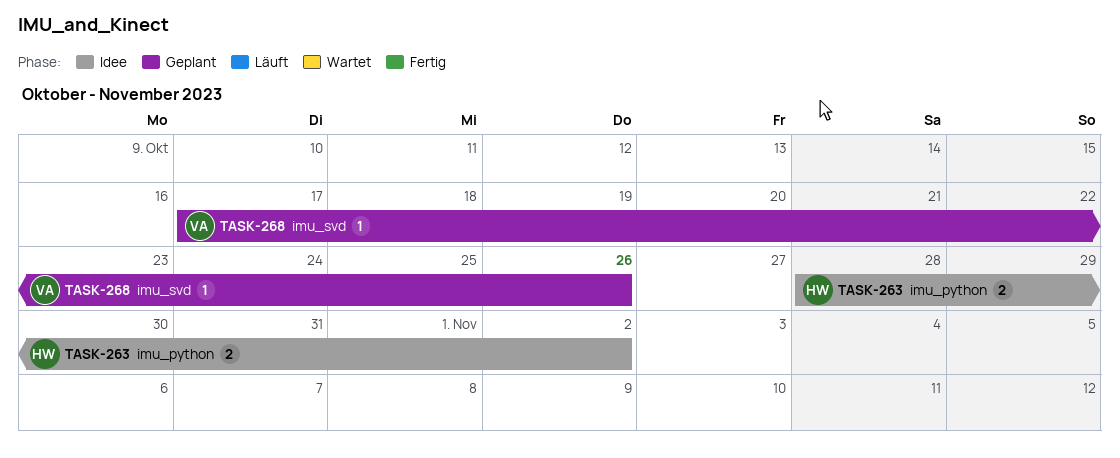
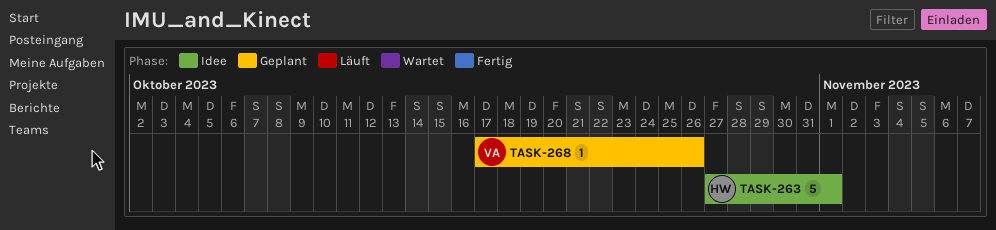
TASK-263, estimate: 2 -> 5
TASK-263, start: Oct 28 -> Oct 27
TASK-263, due: Nov 2 -> Nov 1

